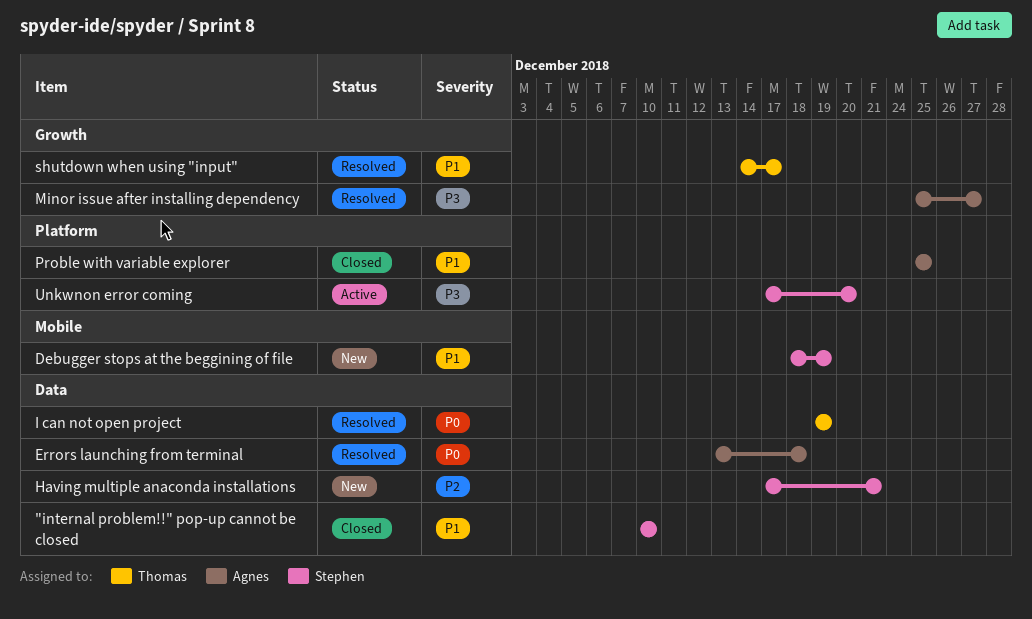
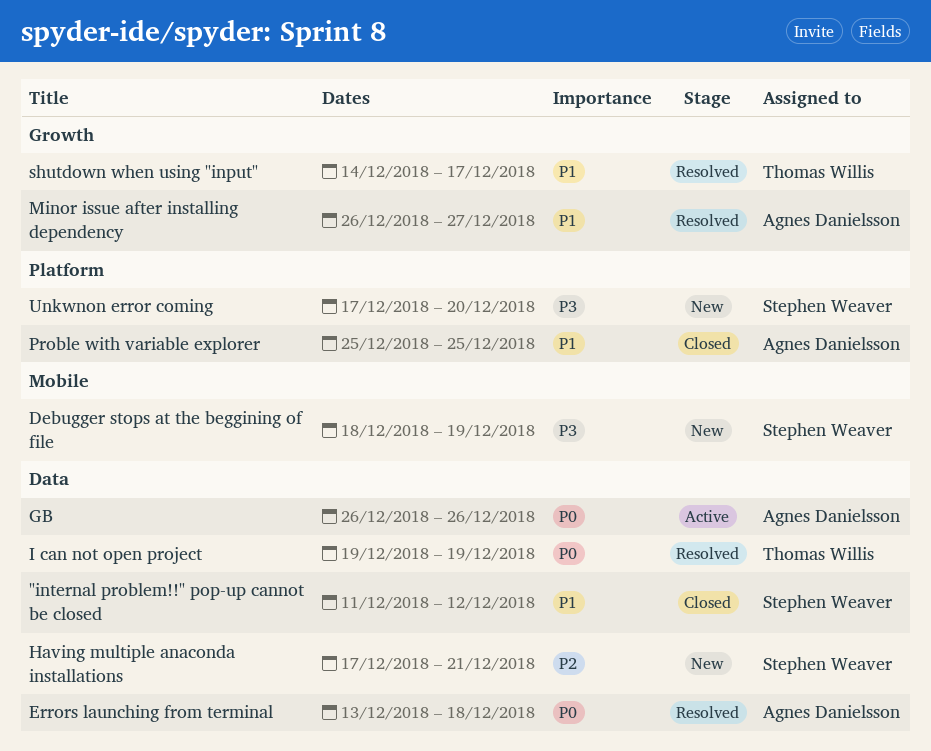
"internal problem!!" pop-up cannot be closed, start: Dec 10 -> Dec 11
"internal problem!!" pop-up cannot be closed, due: Dec 10 -> Dec 12
Debugger stops at the beggining of file, priority: P1 -> P3
GB: none -> present
Minor issue after installing dependency, priority: P3 -> P1
Minor issue after installing dependency, start: Dec 25 -> Dec 26
Unkwnon error coming, status: Active -> New

